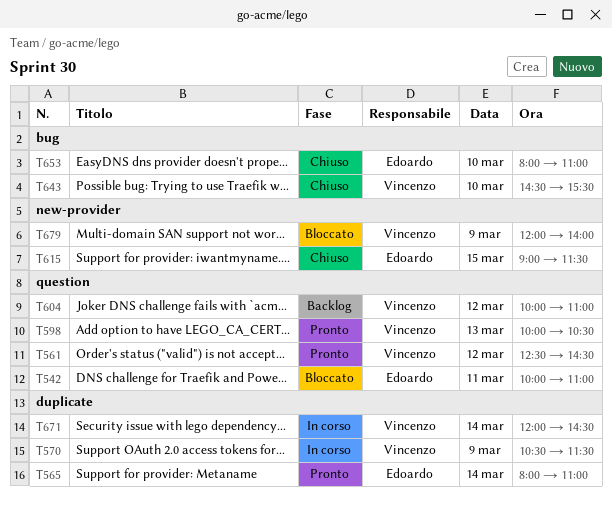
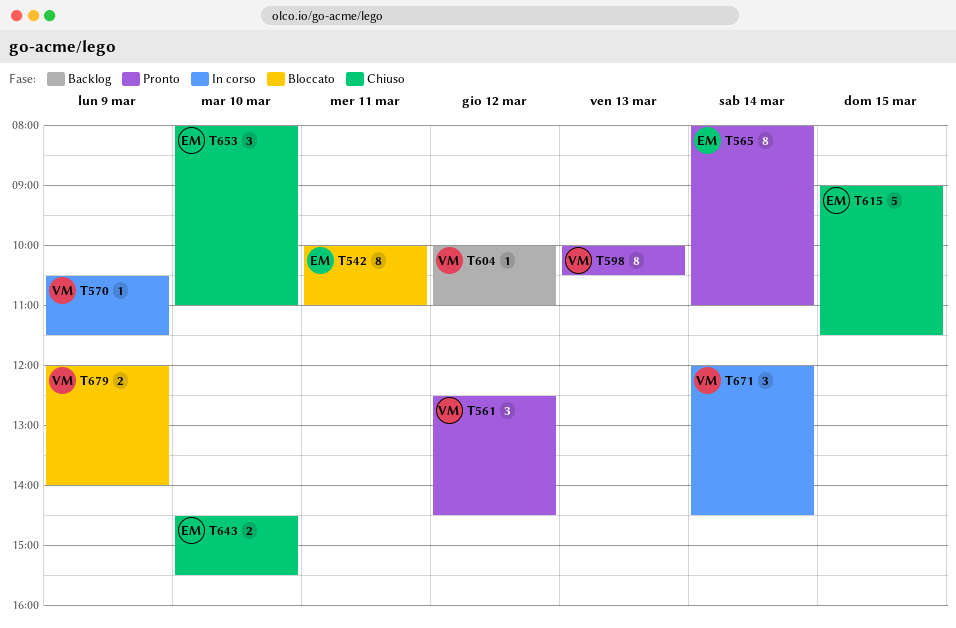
T643, owner: Vincenzo -> Edoardo

